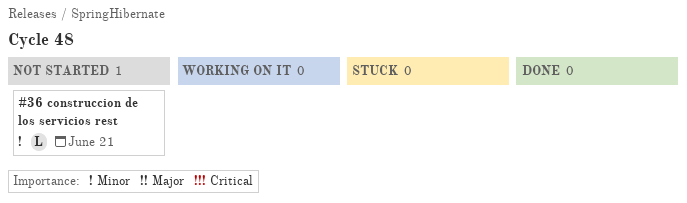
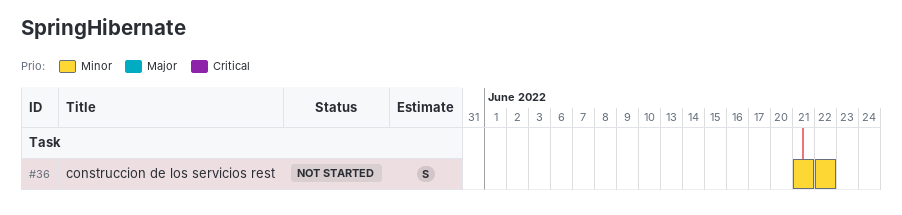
#36, estimate: L -> S
#36, due: Jun 21 -> Jun 22

